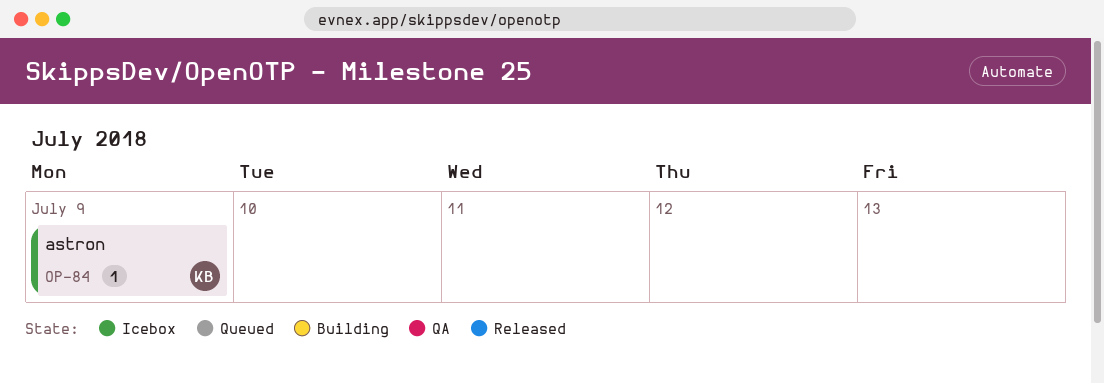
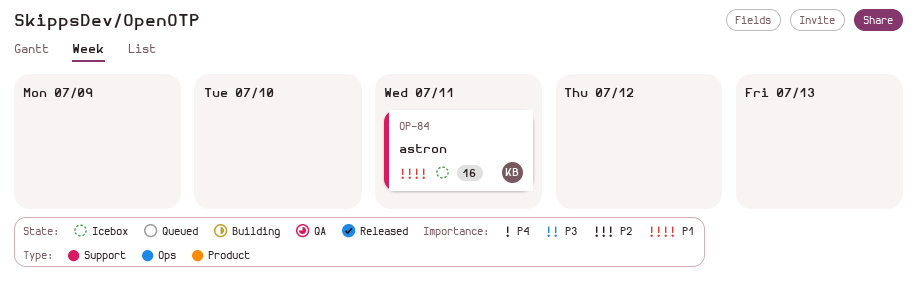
OP-84, estimate: 1 -> 16
OP-84, due: Jul 9 -> Jul 11

